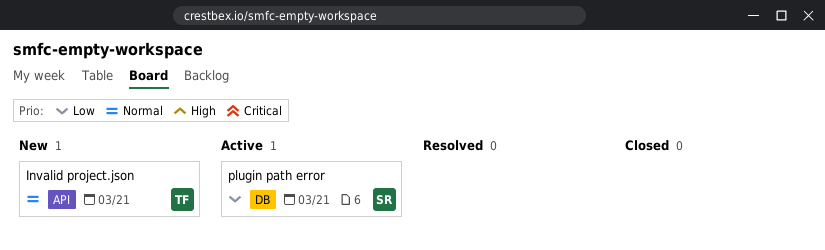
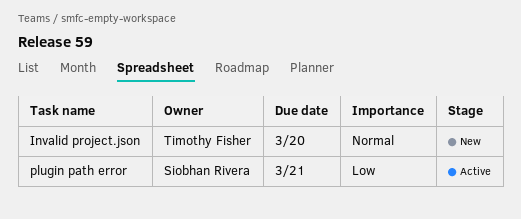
Invalid project.json, due: Mar 21 -> Mar 20

